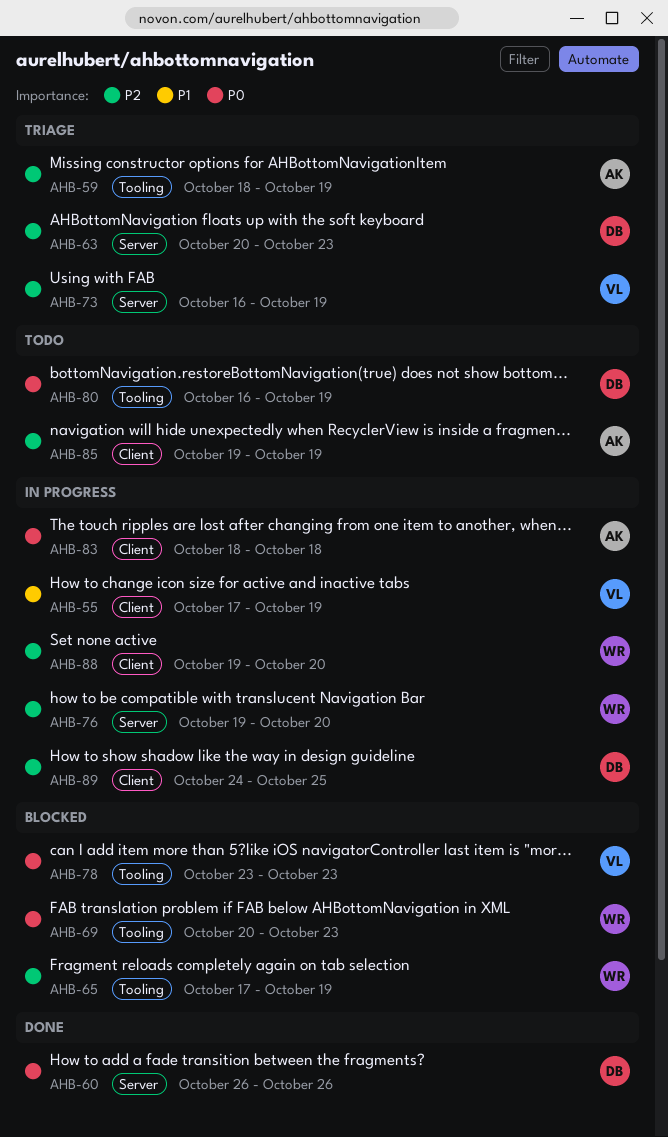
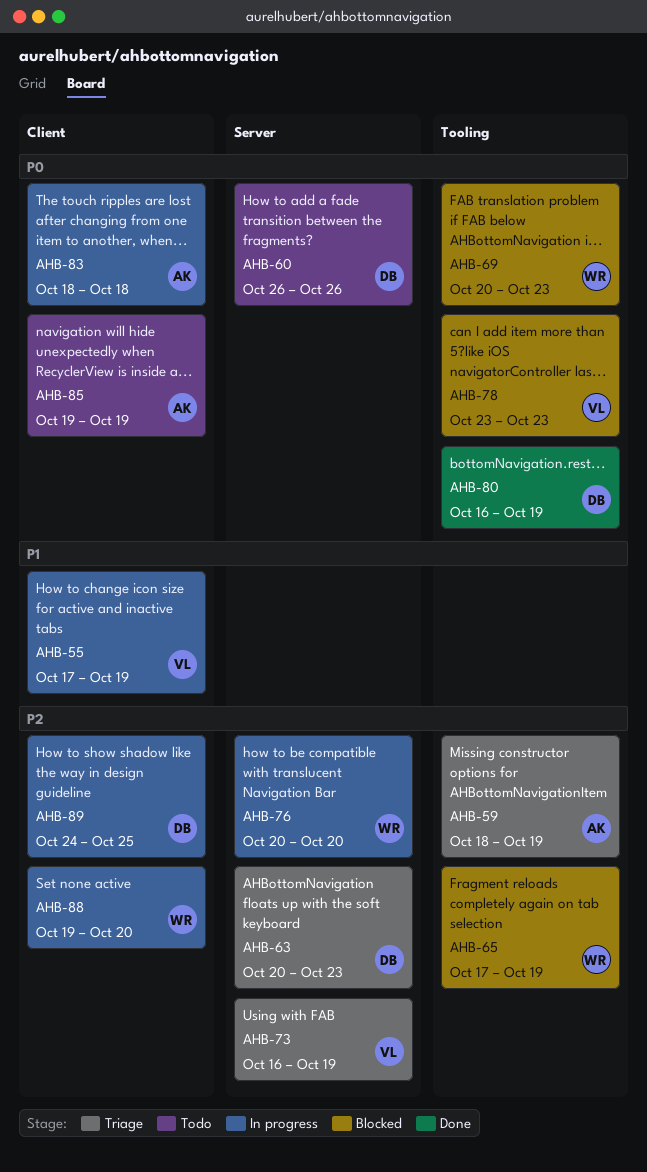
AHB-60, status: Done -> Todo
AHB-76, start: Oct 19 -> Oct 20
AHB-80, status: Todo -> Done
AHB-85, priority: P2 -> P0

